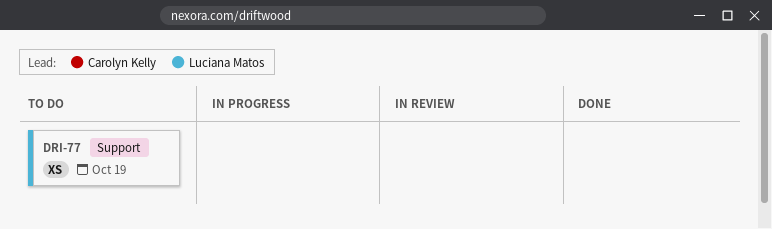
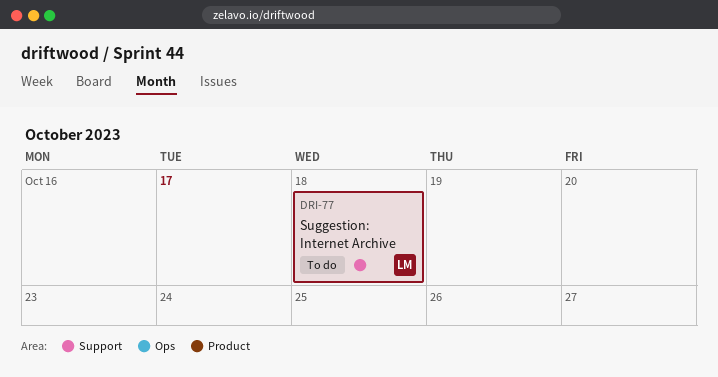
DRI-77, due: Oct 19 -> Oct 18

